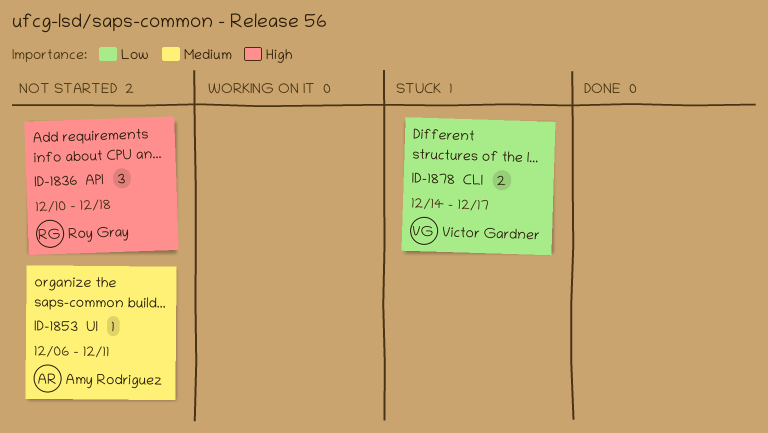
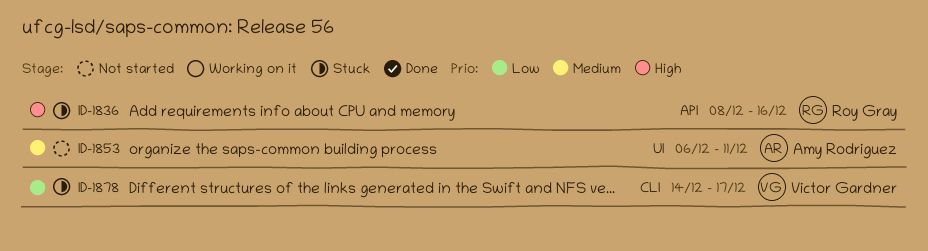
ID-1836, status: Not started -> Stuck
ID-1836, start: Dec 10 -> Dec 8
ID-1836, due: Dec 18 -> Dec 16

